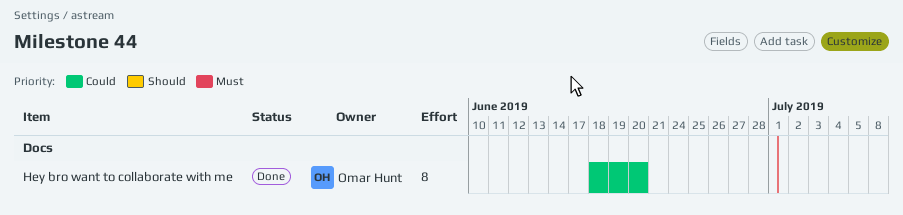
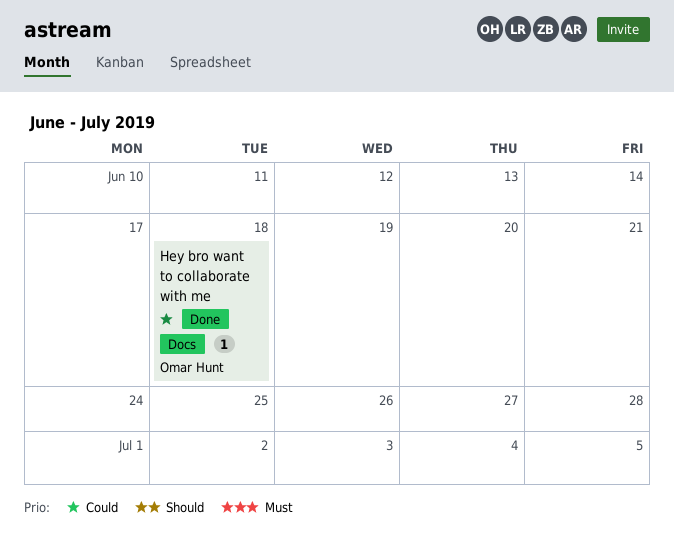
Hey bro want to collaborate with me, estimate: 8 -> 1
Hey bro want to collaborate with me, due: Jun 20 -> Jun 18

